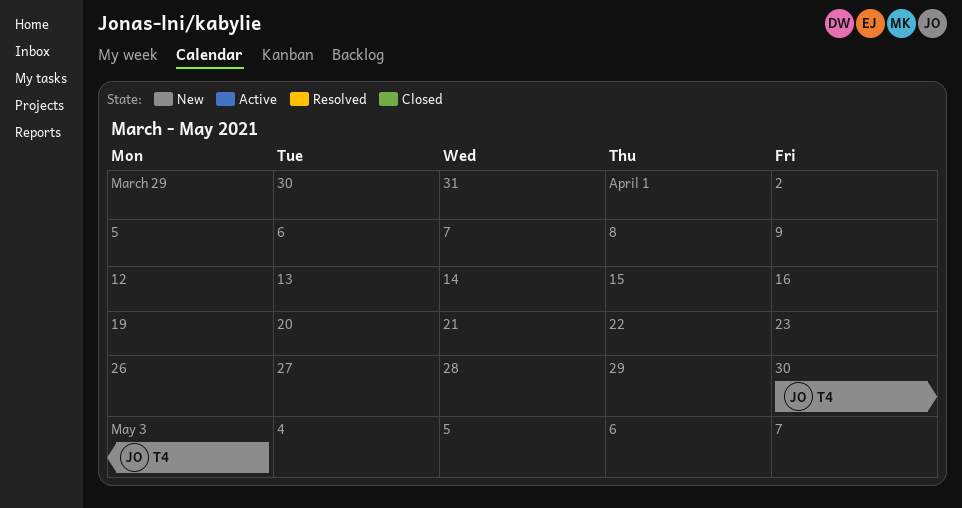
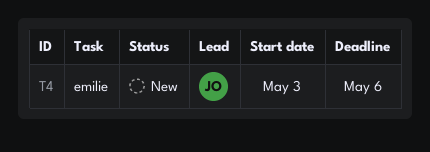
T4, start: Apr 30 -> May 3
T4, due: May 3 -> May 6

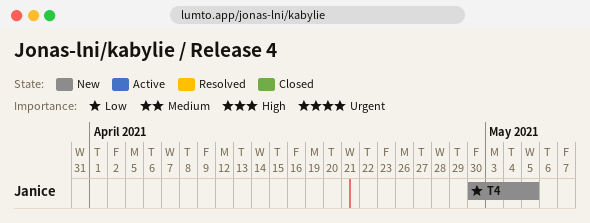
T4, start: May 3 -> Apr 30
T4, due: May 6 -> May 5

